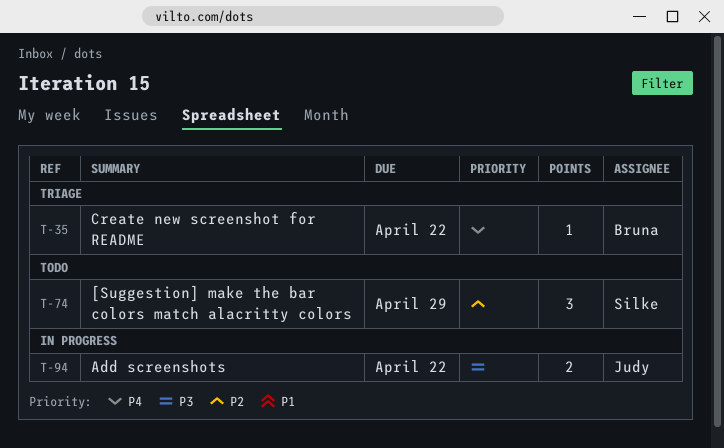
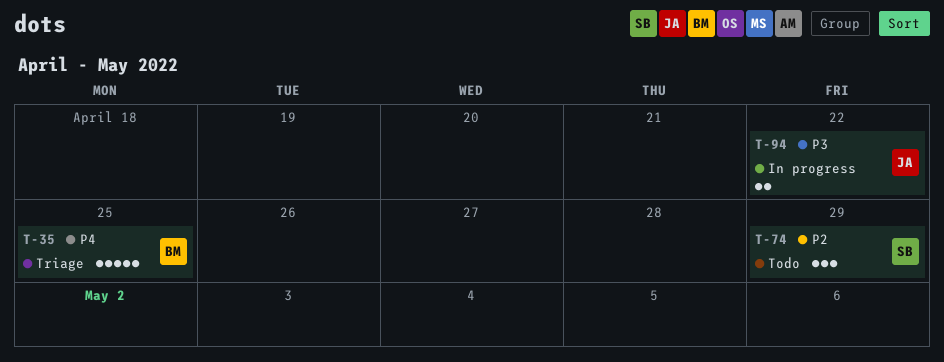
T-35, estimate: 1 -> 5
T-35, due: Apr 22 -> Apr 25

